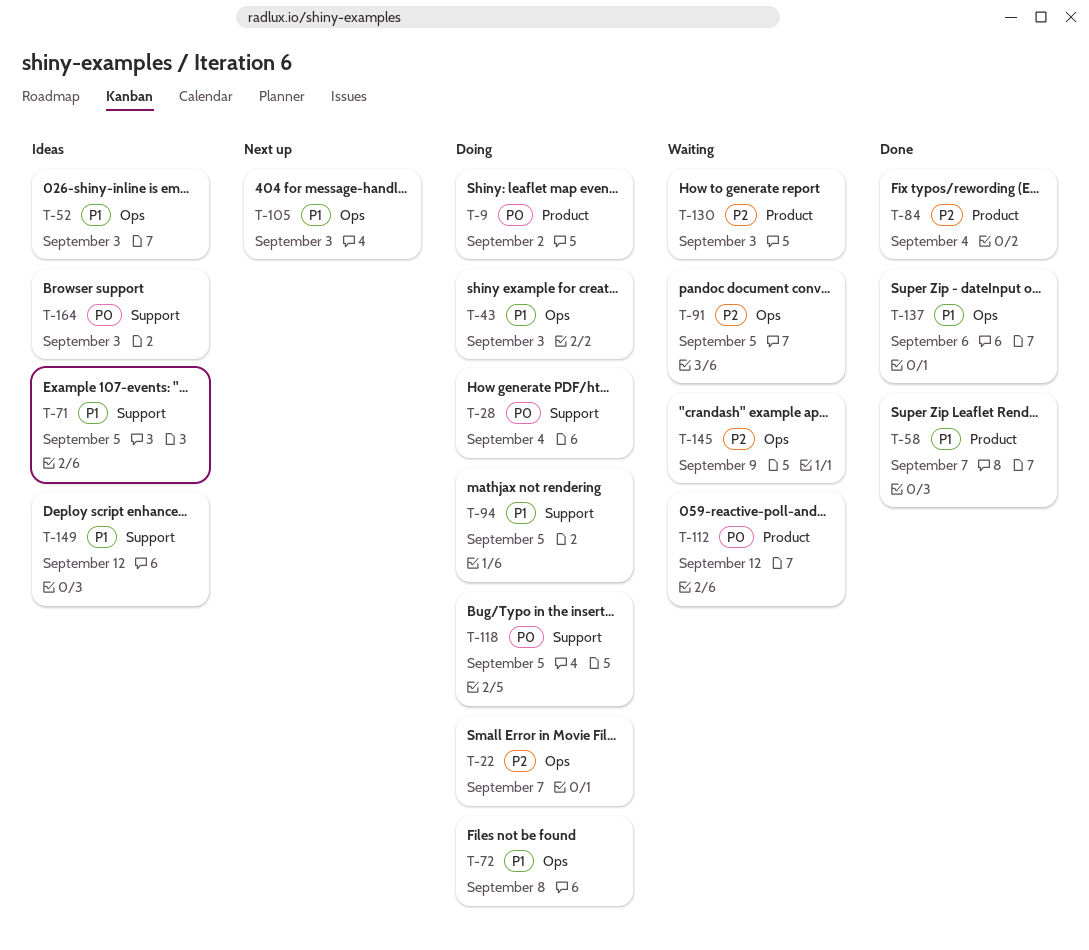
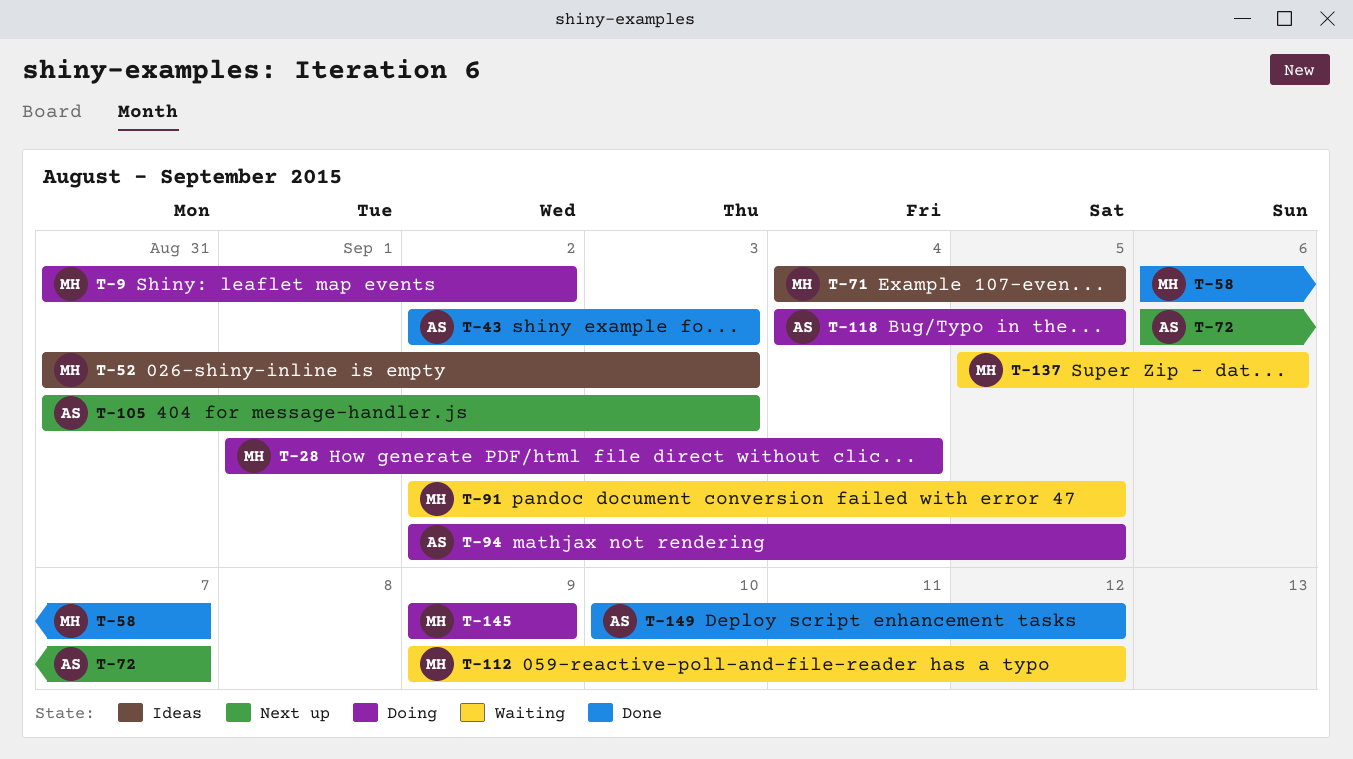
T-22: present -> none
T-43, status: Doing -> Done
T-72, status: Doing -> Next up
T-72, due: Sep 8 -> Sep 7
T-84: present -> none
T-130: present -> none
T-137, status: Done -> Waiting
T-145, status: Waiting -> Doing
T-149, status: Ideas -> Done
T-164: present -> none

